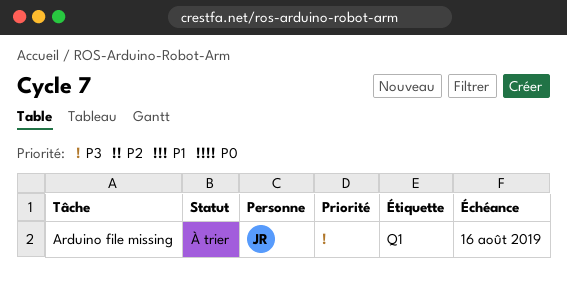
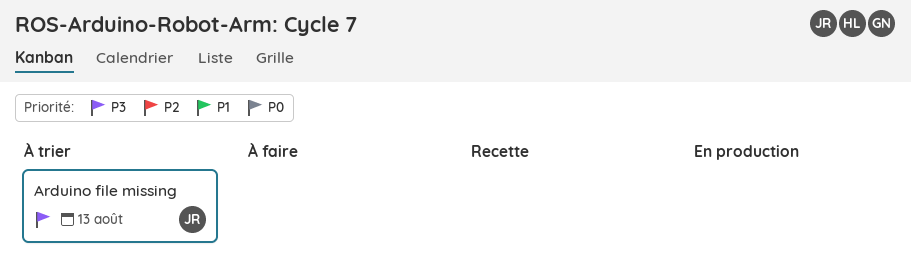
Arduino file missing, due: Aug 16 -> Aug 13

